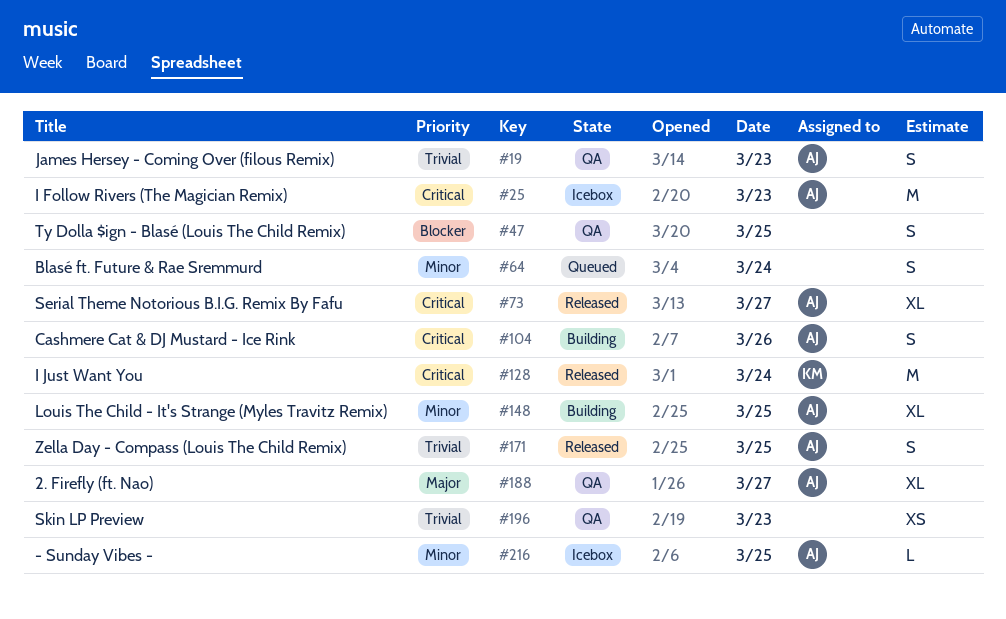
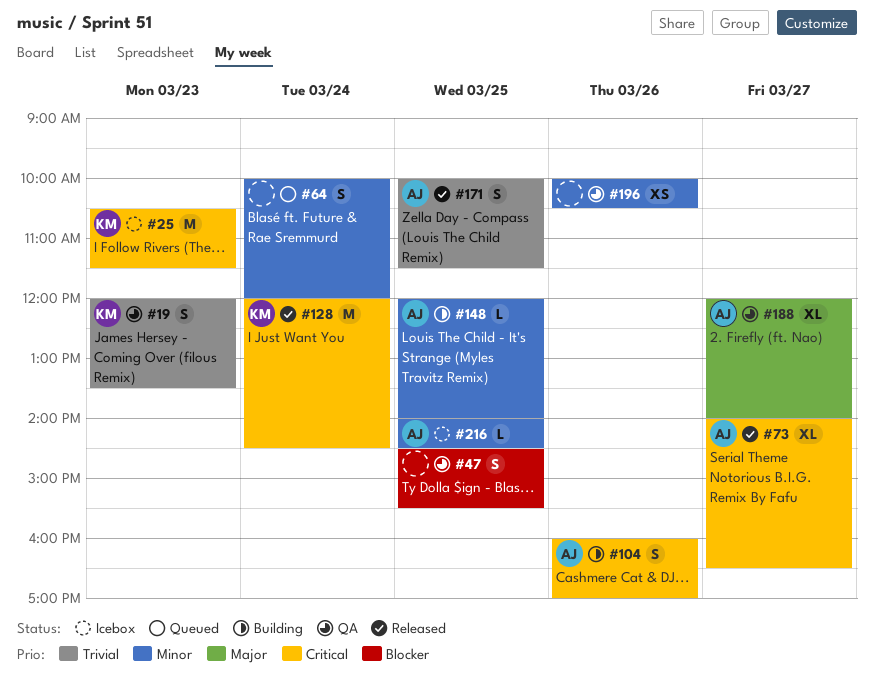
#19, owner: AJ -> KM
#25, owner: AJ -> KM
#148, estimate: XL -> L
#196, priority: Trivial -> Minor
#196, day: Mar 23 -> Mar 26

